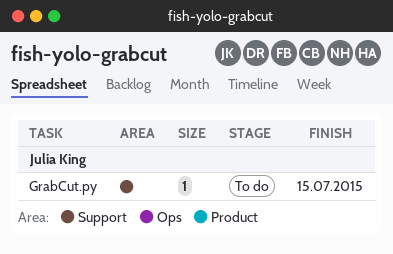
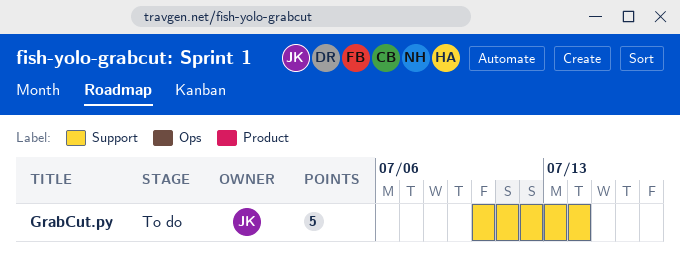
GrabCut.py, estimate: 1 -> 5
GrabCut.py, due: Jul 15 -> Jul 14

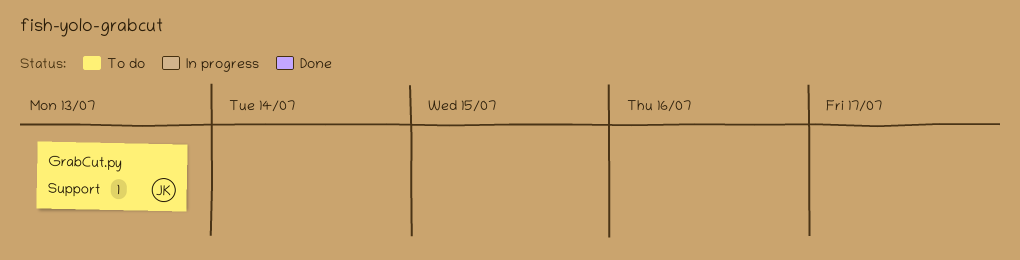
GrabCut.py, estimate: 5 -> 1
GrabCut.py, due: Jul 14 -> Jul 13

